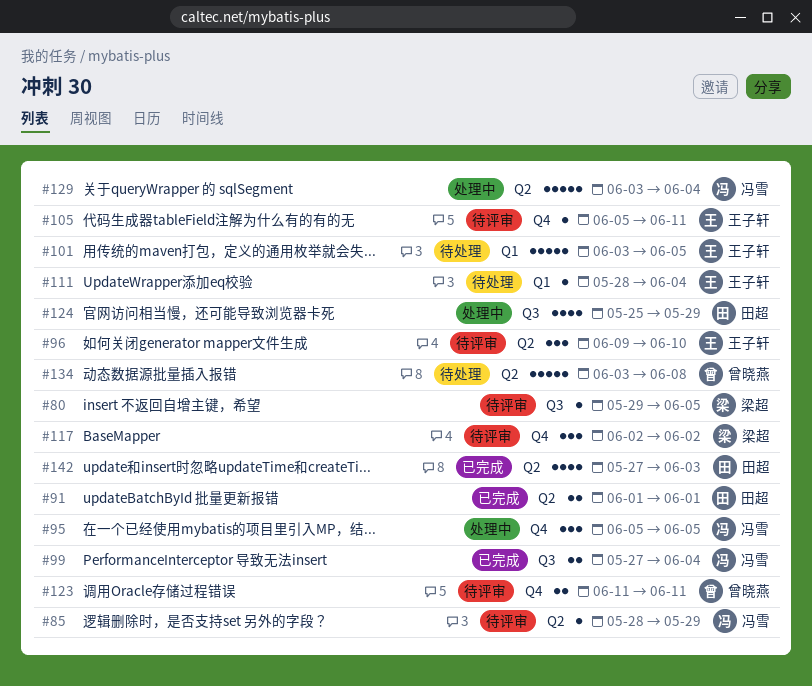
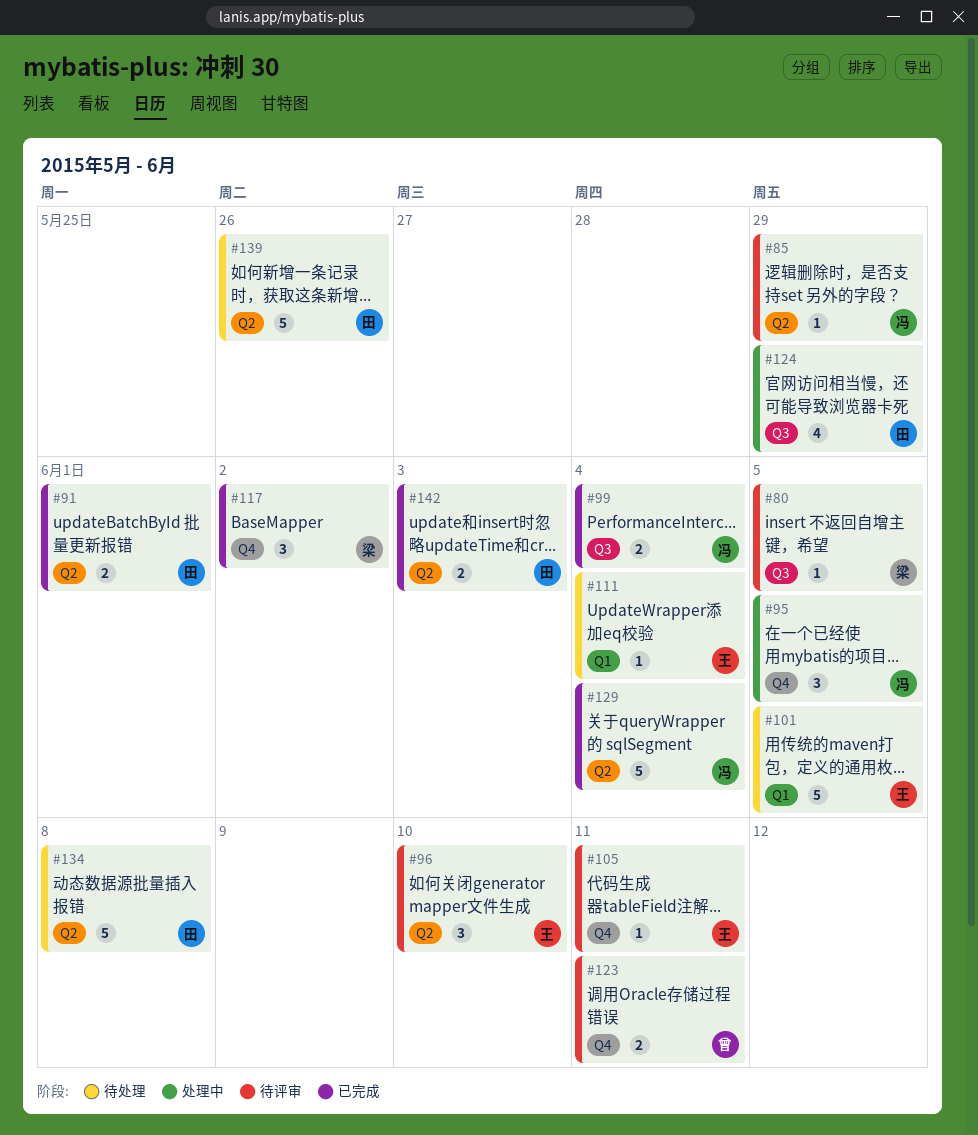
#117, status: 待评审 -> 已完成
#129, status: 处理中 -> 已完成
#134, owner: 曾晓燕 -> 田超
#139: none -> present
#142, estimate: 4 -> 2

